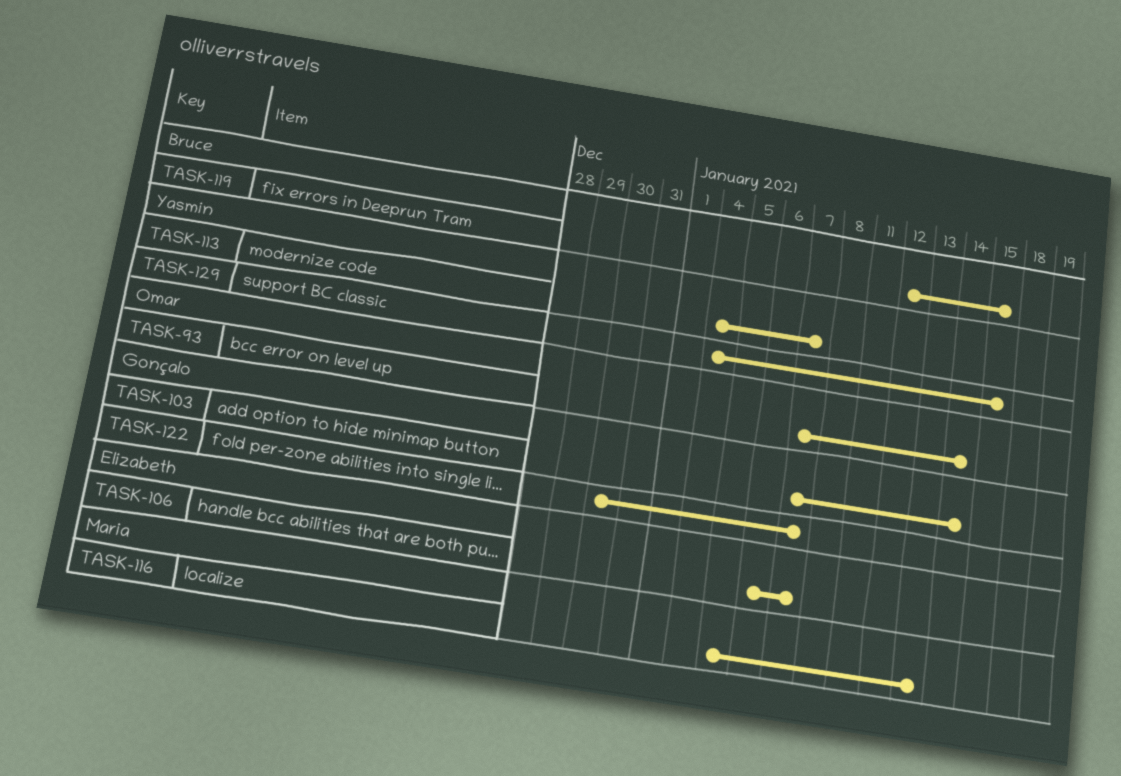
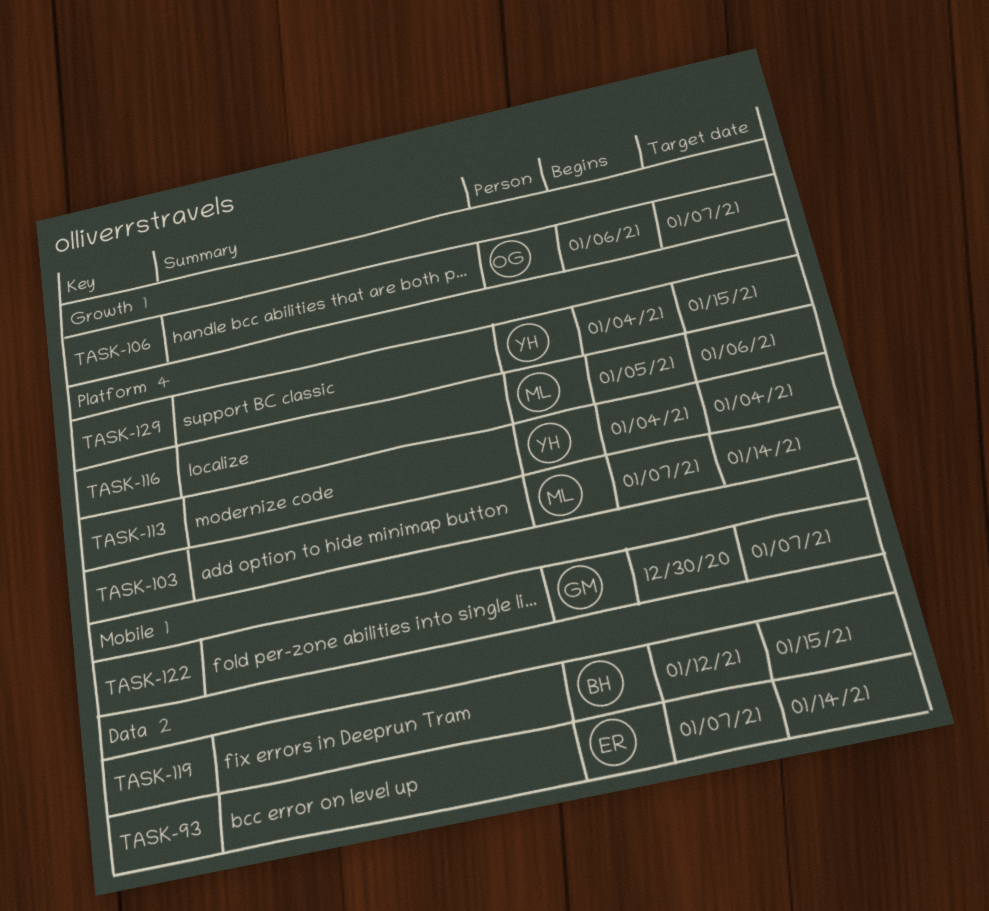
TASK-93, owner: Omar -> Elizabeth
TASK-103, owner: Gonçalo -> Maria
TASK-106, owner: Elizabeth -> Omar
TASK-113, due: Jan 7 -> Jan 4
TASK-116, due: Jan 13 -> Jan 6

